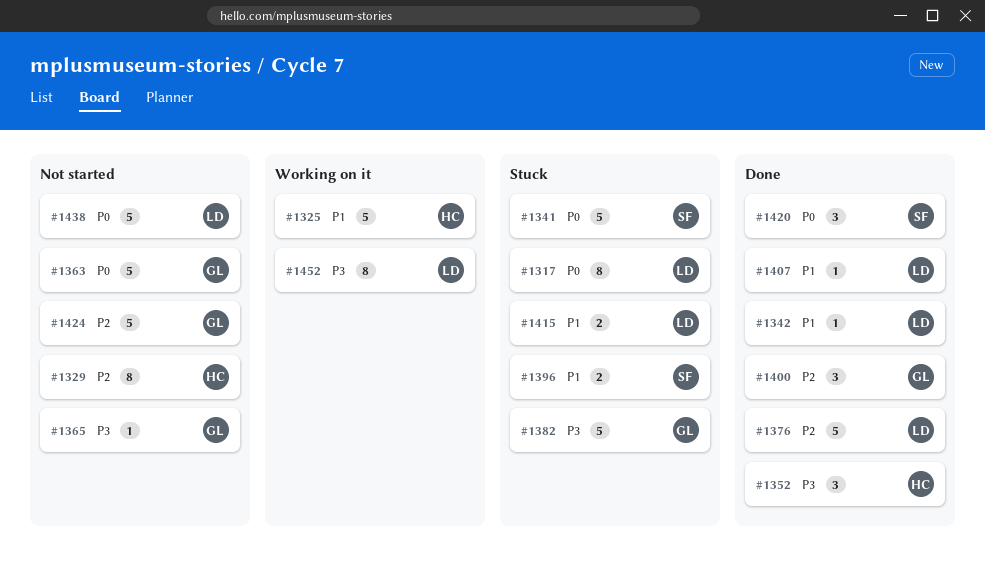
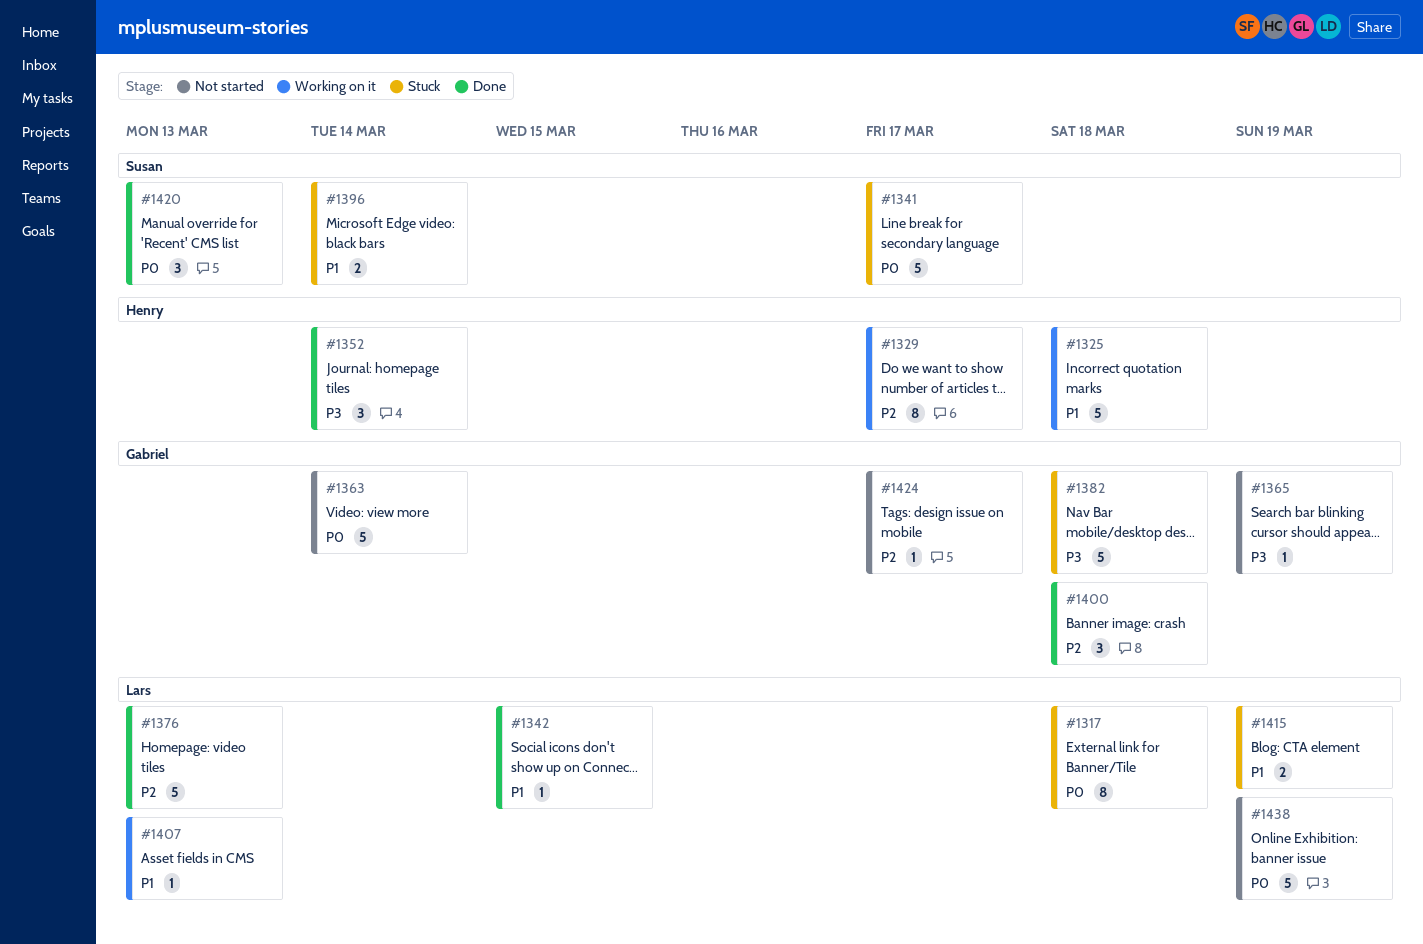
#1329, status: Not started -> Working on it
#1407, status: Done -> Working on it
#1424, estimate: 5 -> 1
#1452: present -> none

